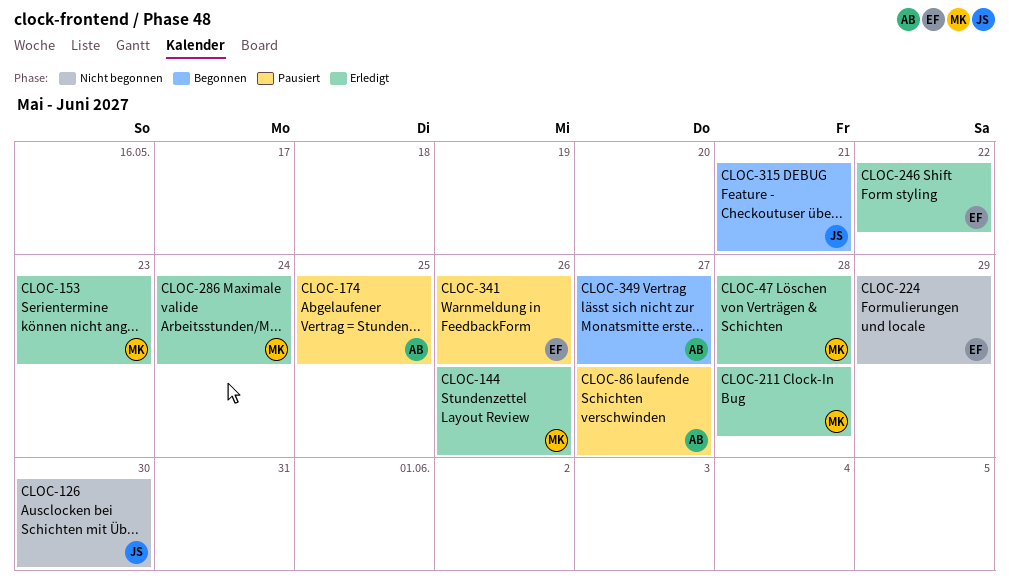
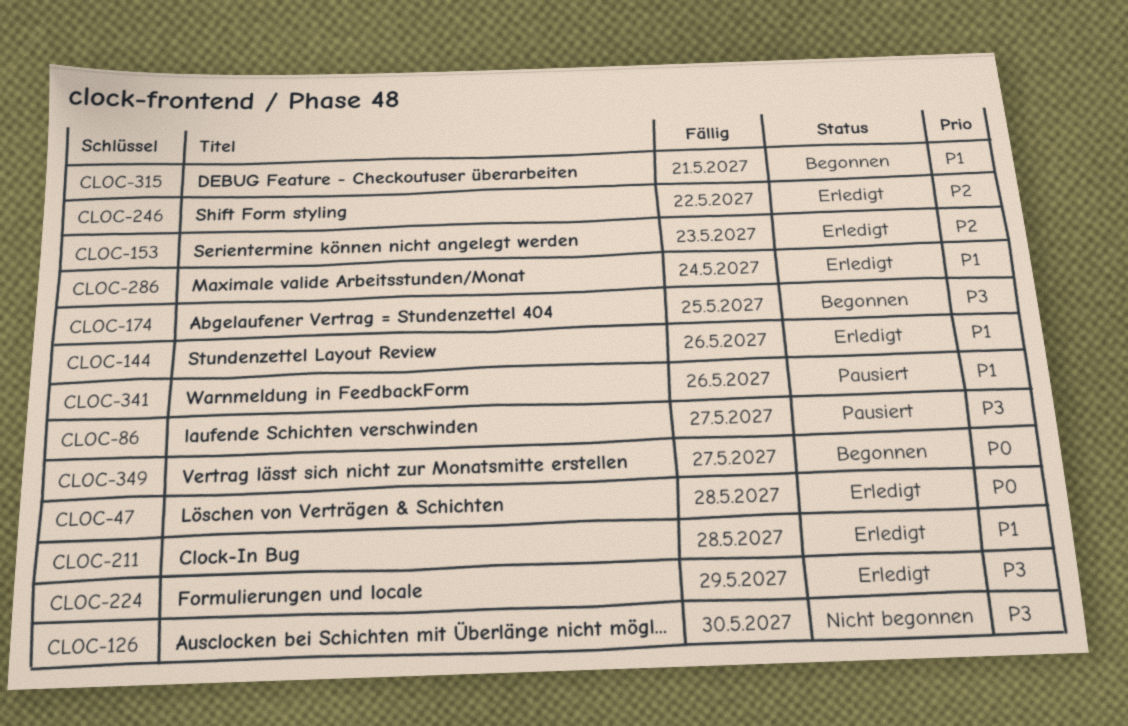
CLOC-174, status: Pausiert -> Begonnen
CLOC-224, status: Nicht begonnen -> Erledigt

